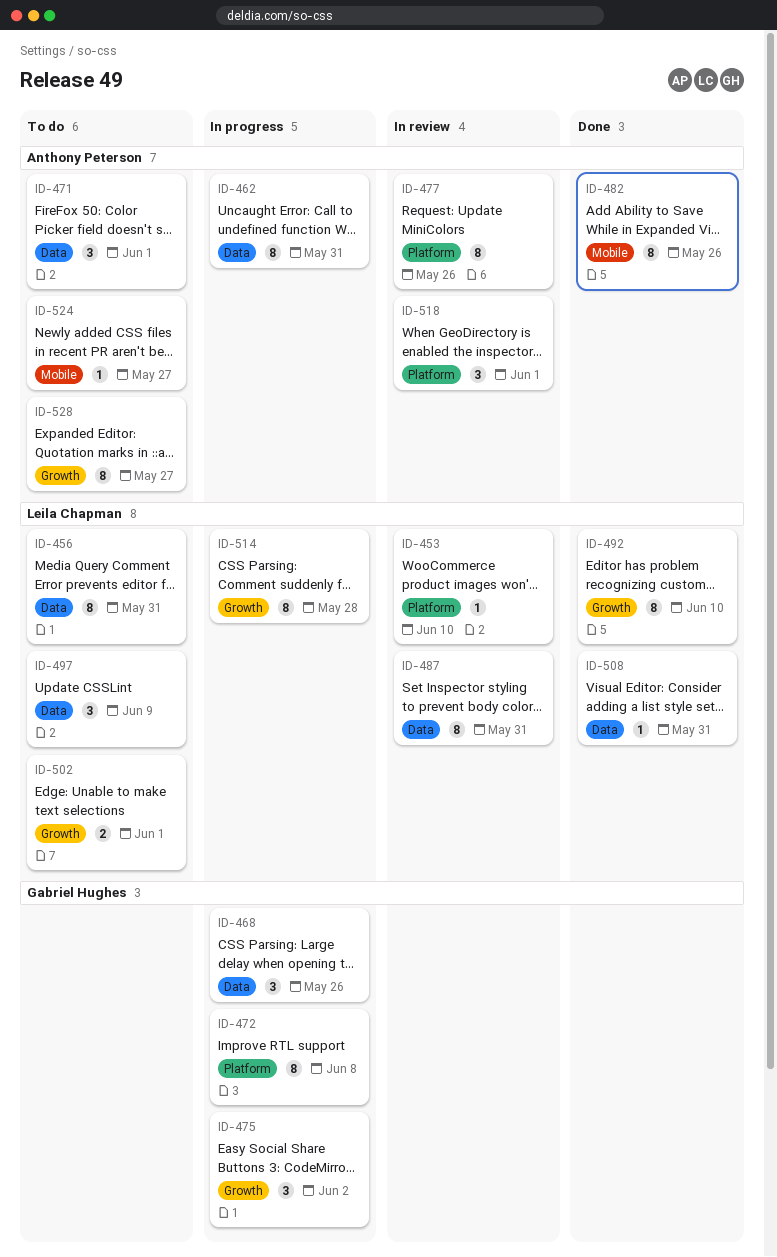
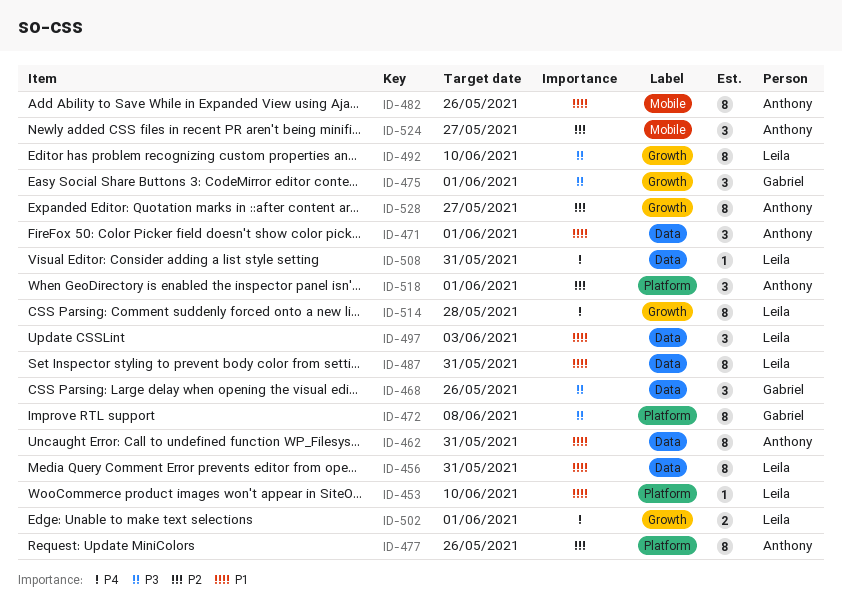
ID-475, due: Jun 2 -> Jun 1
ID-497, due: Jun 9 -> Jun 3
ID-524, estimate: 1 -> 3

